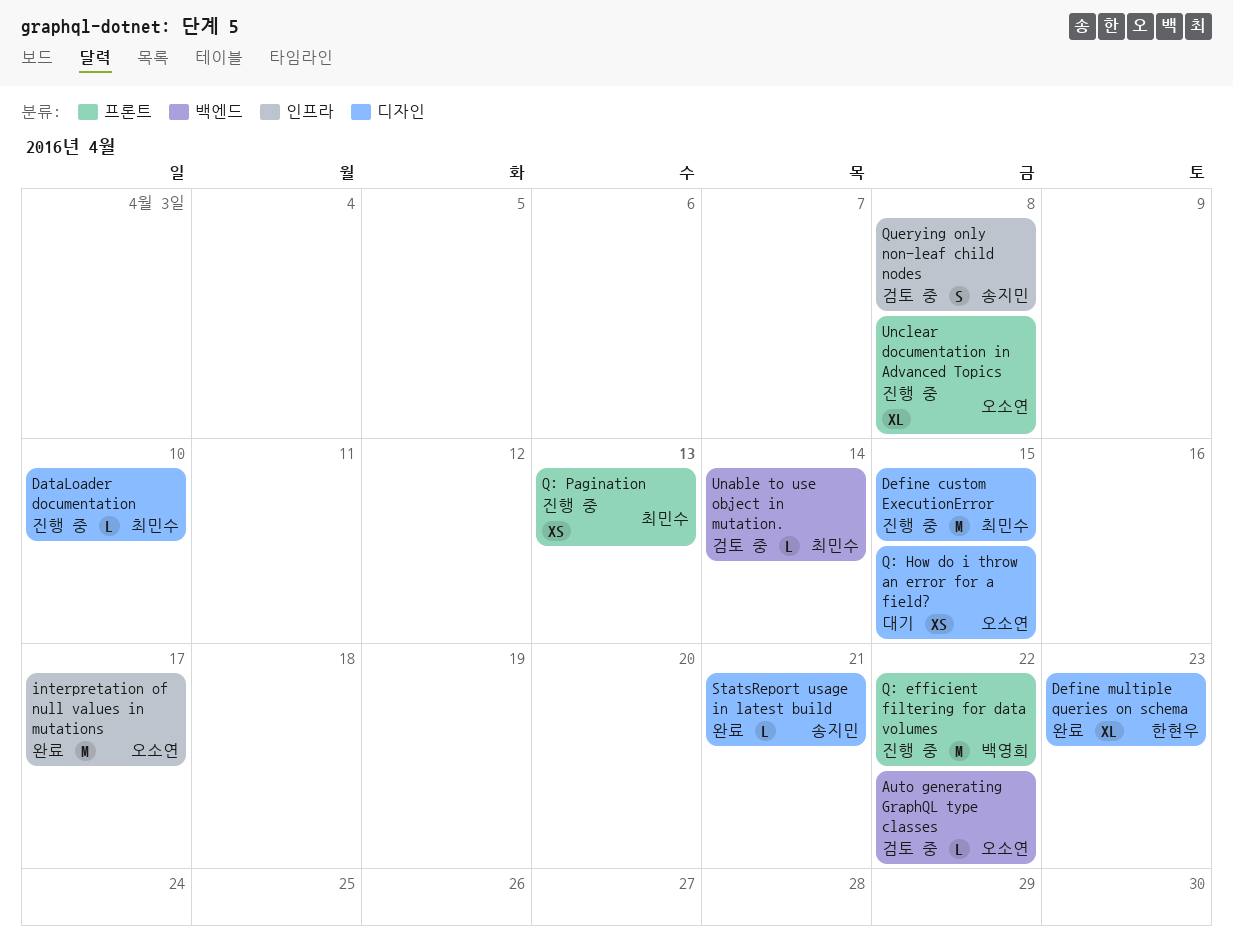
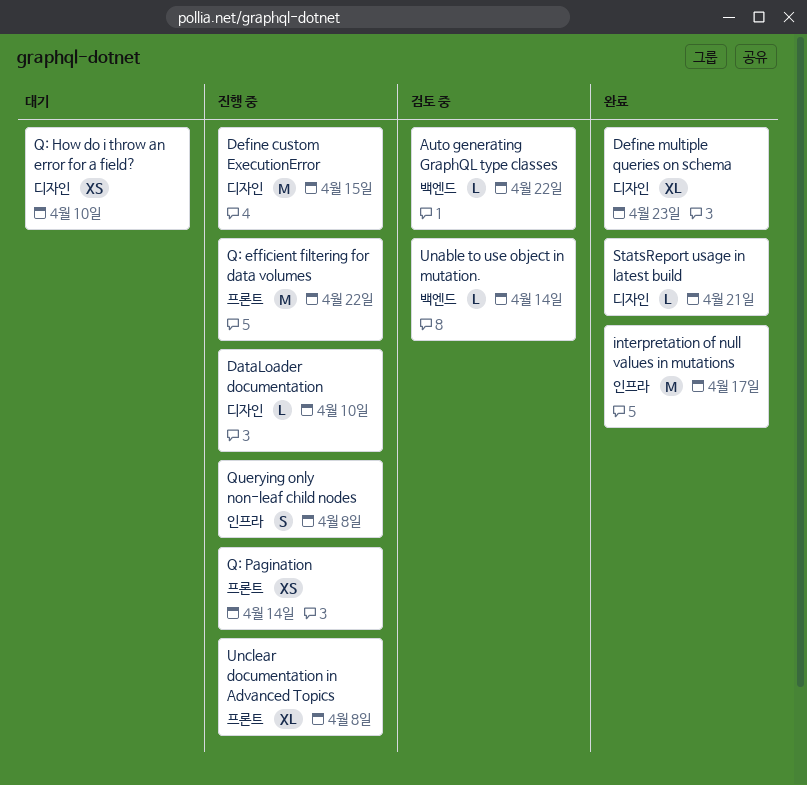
Q: How do i throw an error for a field?, due: Apr 15 -> Apr 10
Q: Pagination, due: Apr 13 -> Apr 14
Querying only non-leaf child nodes, status: 검토 중 -> 진행 중

